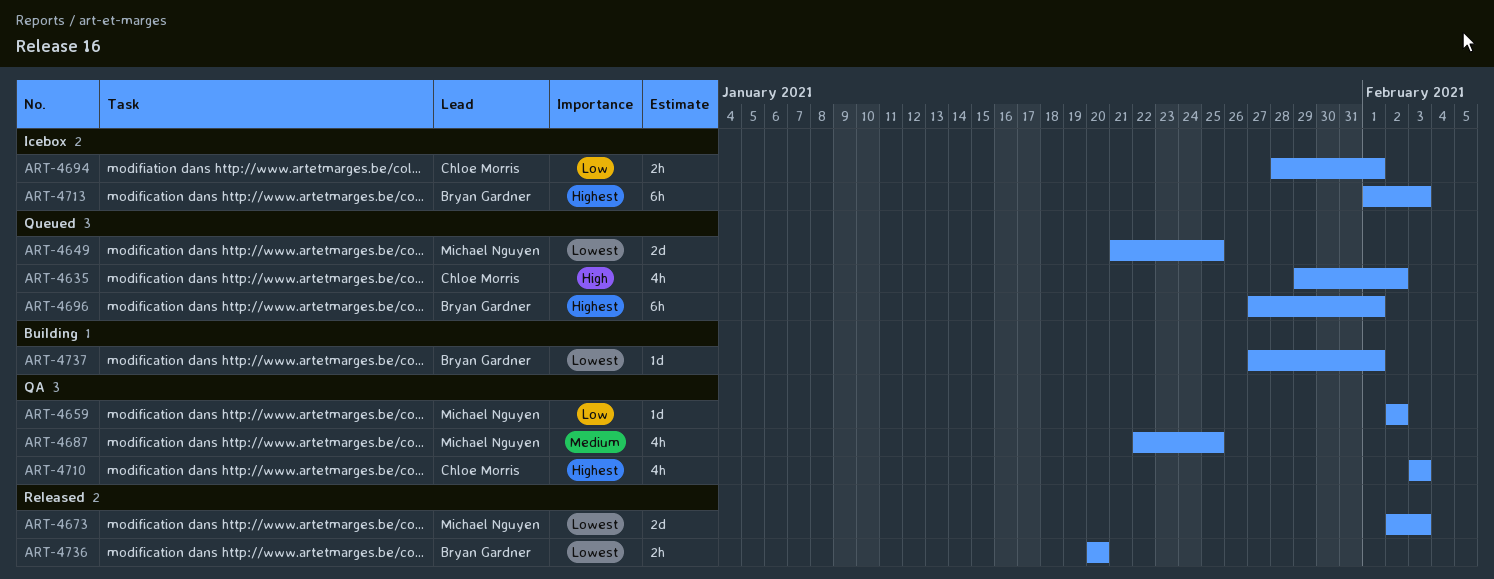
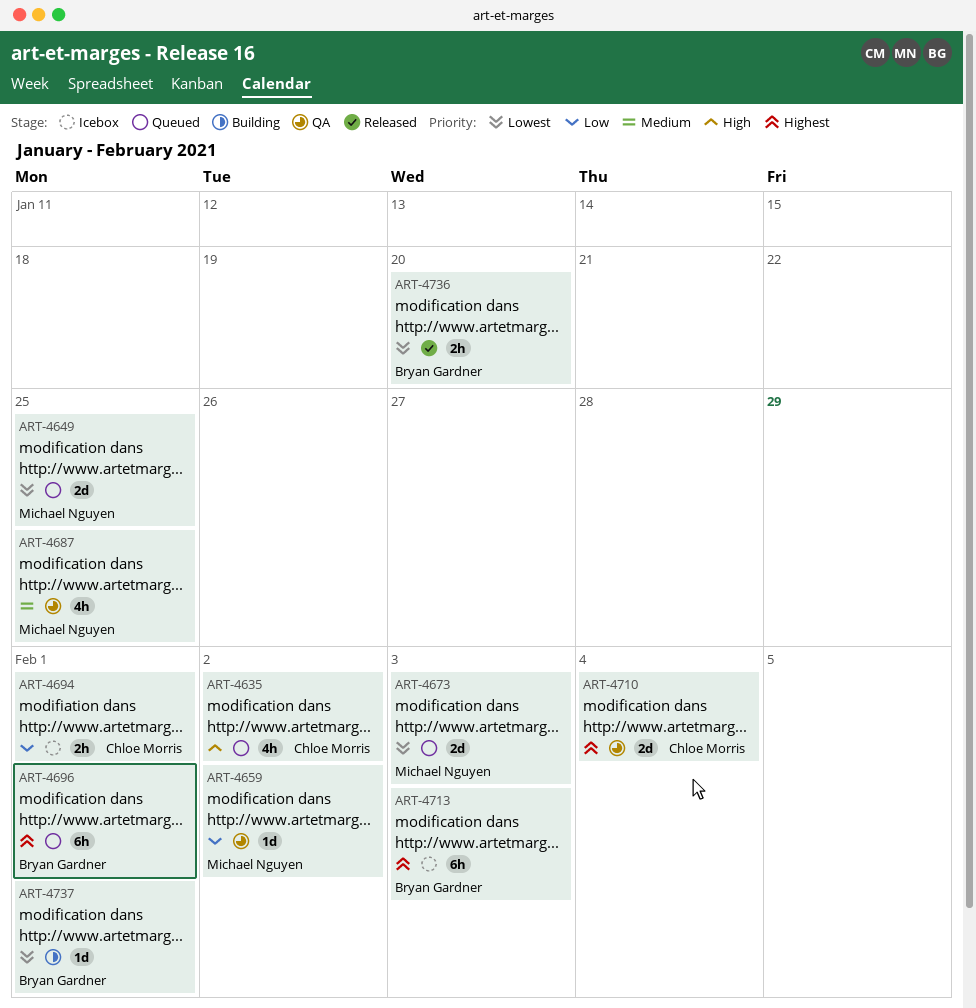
ART-4673, status: Released -> Queued
ART-4710, estimate: 4h -> 2d
ART-4710, due: Feb 3 -> Feb 4

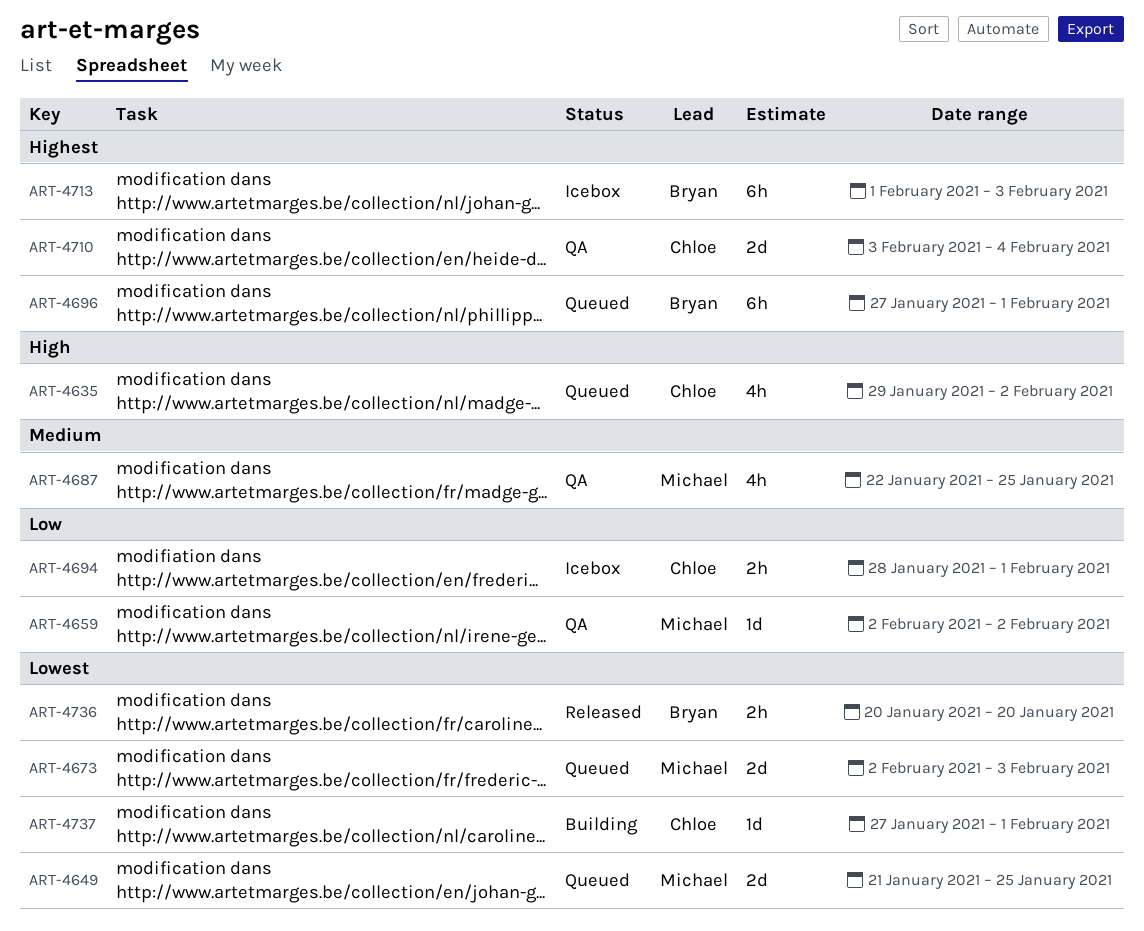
ART-4737, owner: Bryan Gardner -> Chloe Morris

